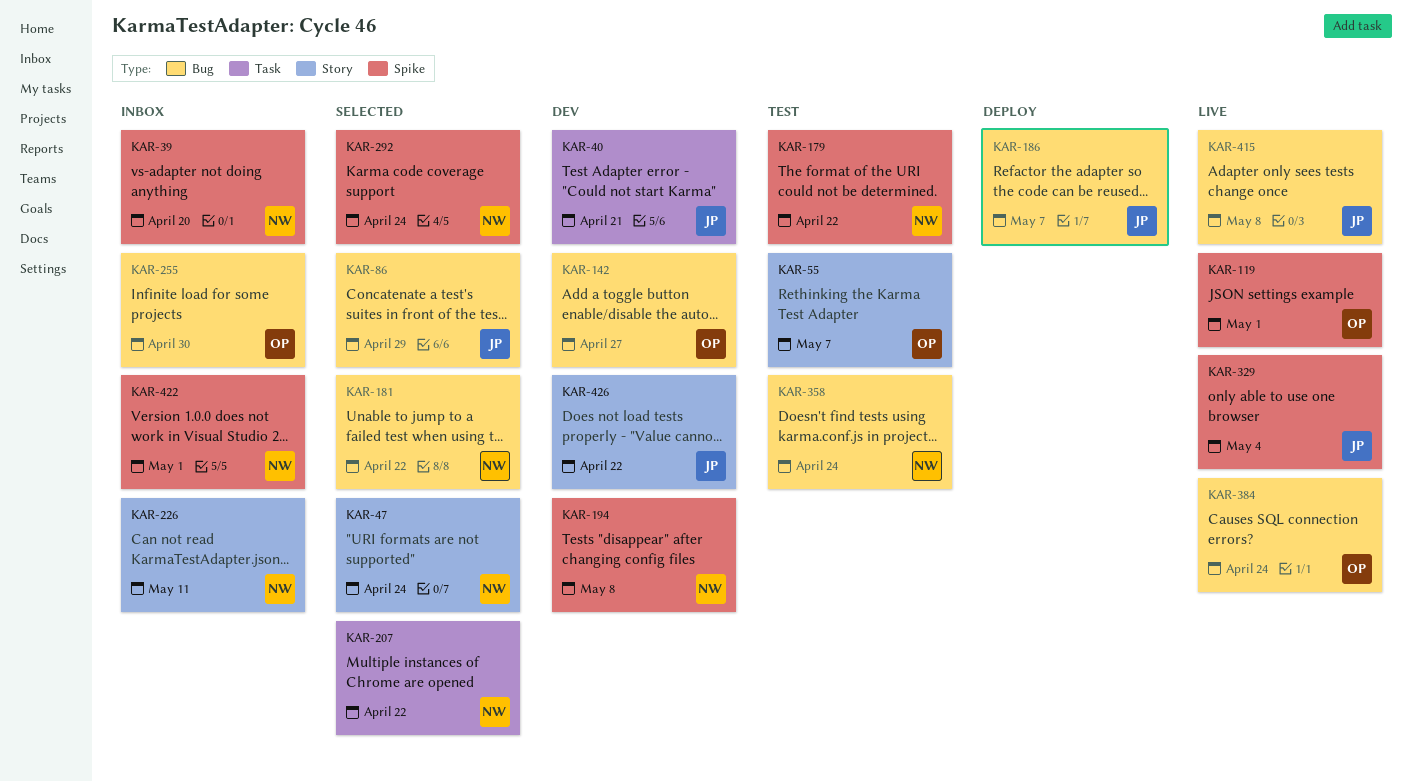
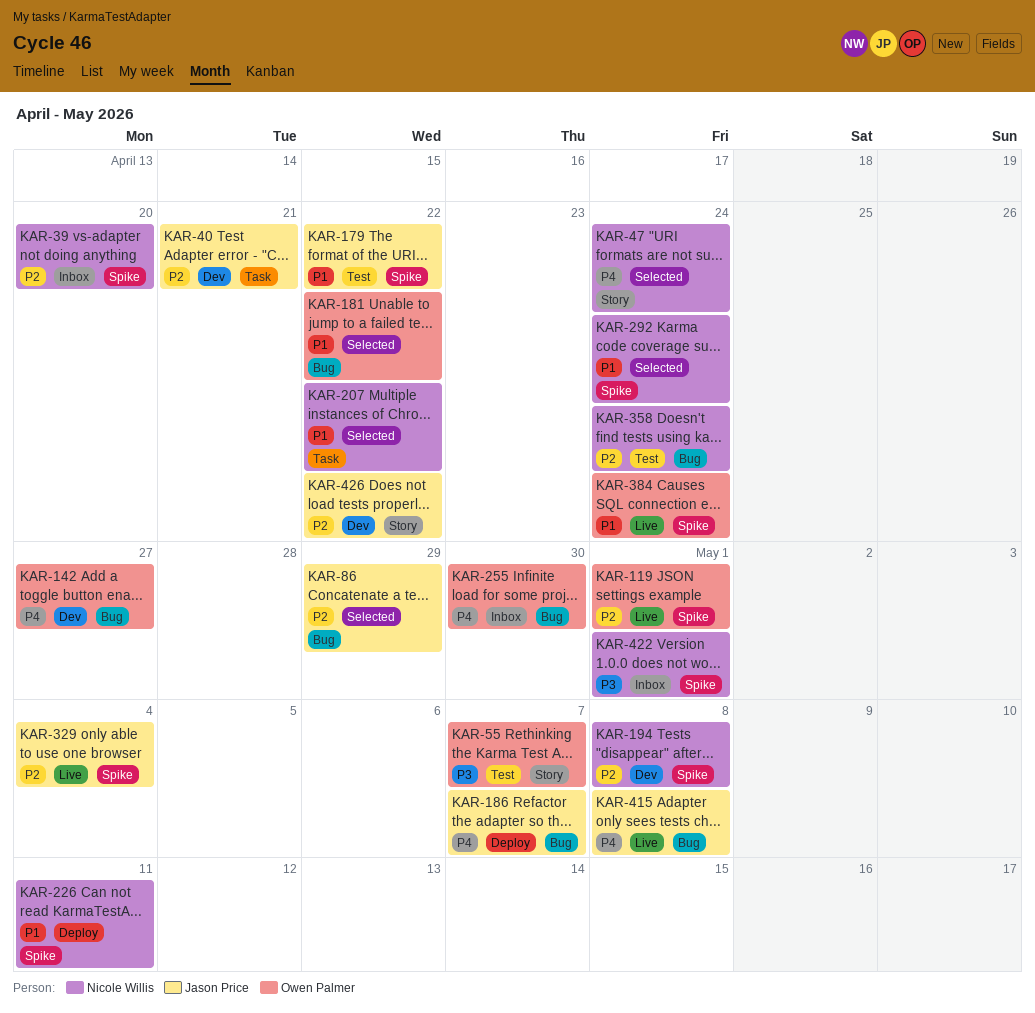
KAR-179, owner: Nicole Willis -> Jason Price
KAR-181, owner: Nicole Willis -> Owen Palmer
KAR-226, status: Inbox -> Deploy
KAR-226, label: Story -> Spike
KAR-384, label: Bug -> Spike

